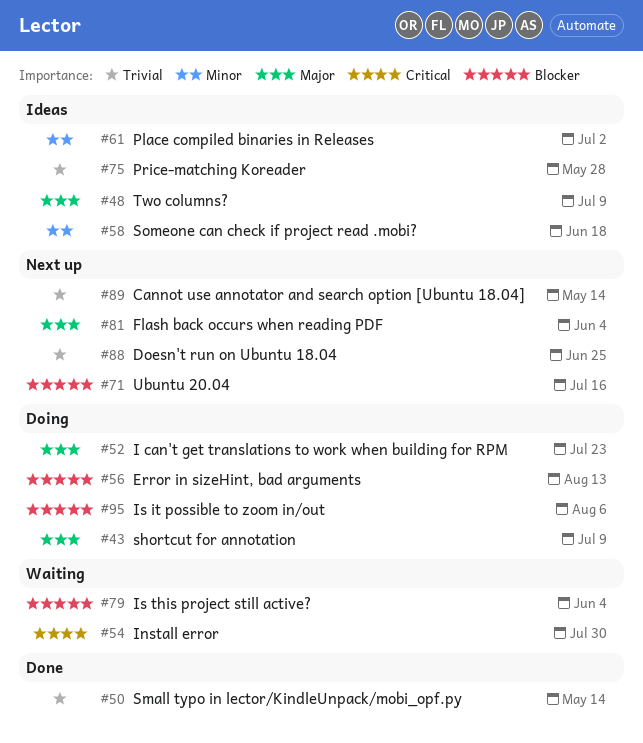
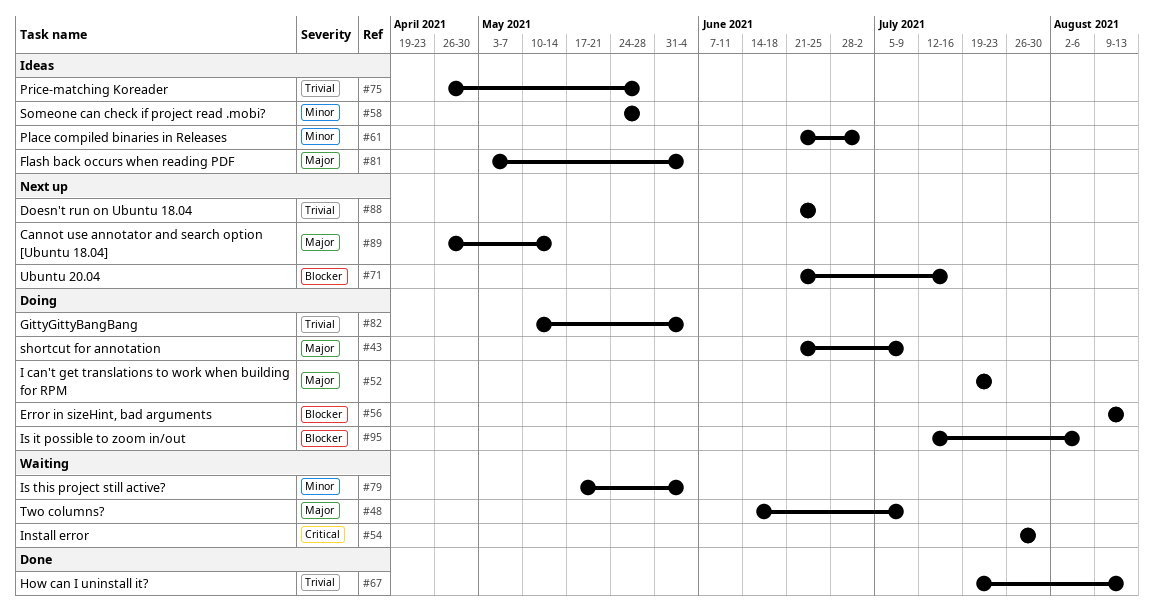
#48, status: Ideas -> Waiting
#50: present -> none
#58, due: Jun 18 -> May 28
#67: none -> present
#79, priority: Blocker -> Minor
#81, status: Next up -> Ideas
#82: none -> present
#89, priority: Trivial -> Major

